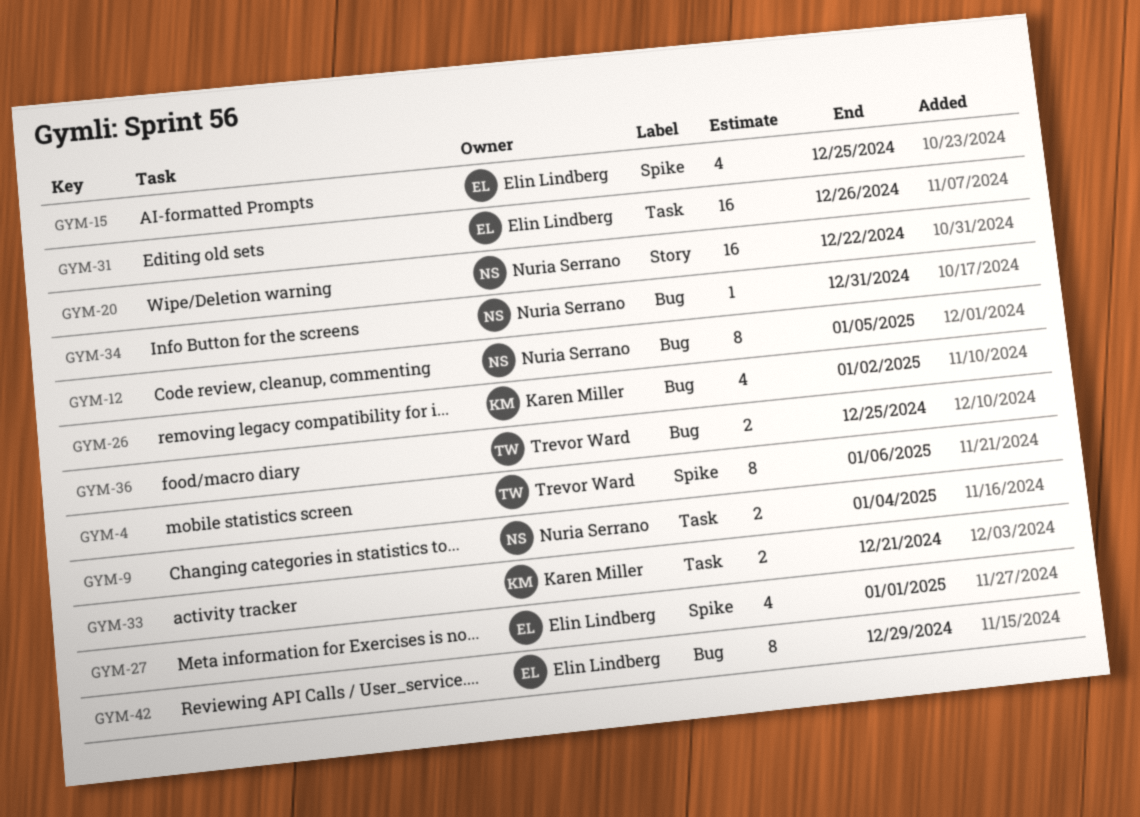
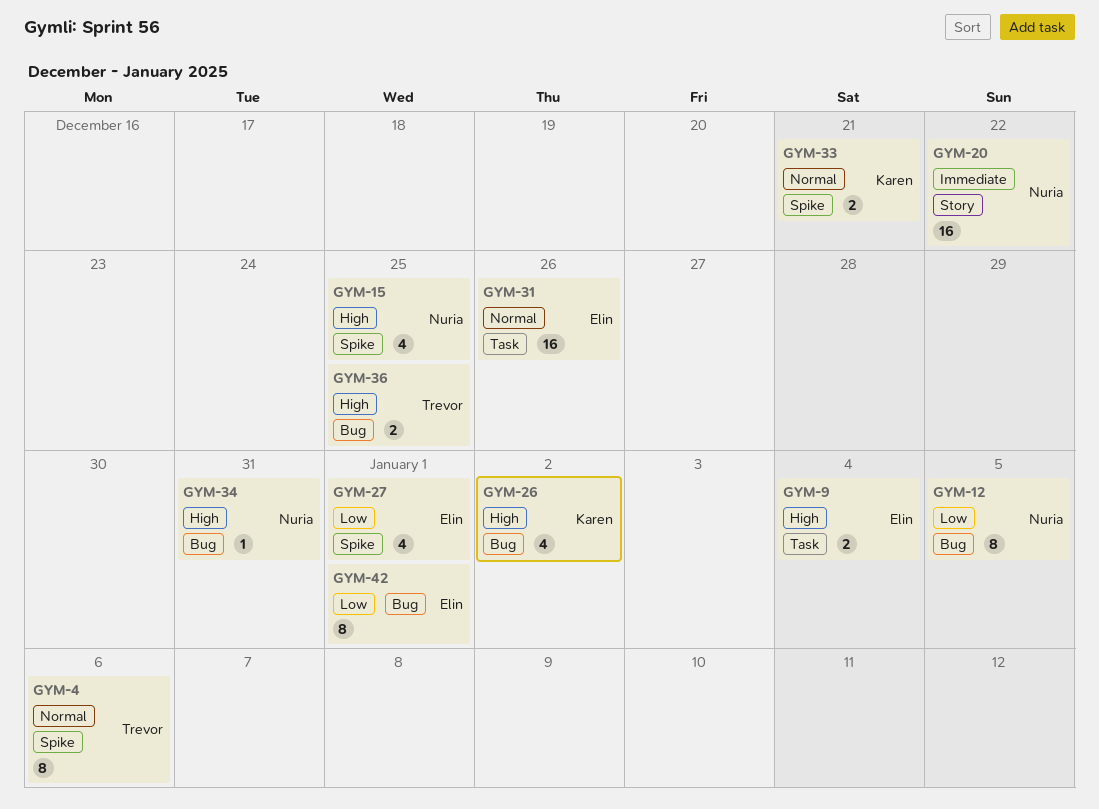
GYM-9, owner: Nuria Serrano -> Elin Lindberg
GYM-15, owner: Elin Lindberg -> Nuria Serrano
GYM-33, label: Task -> Spike
GYM-42, due: Dec 29 -> Jan 1

